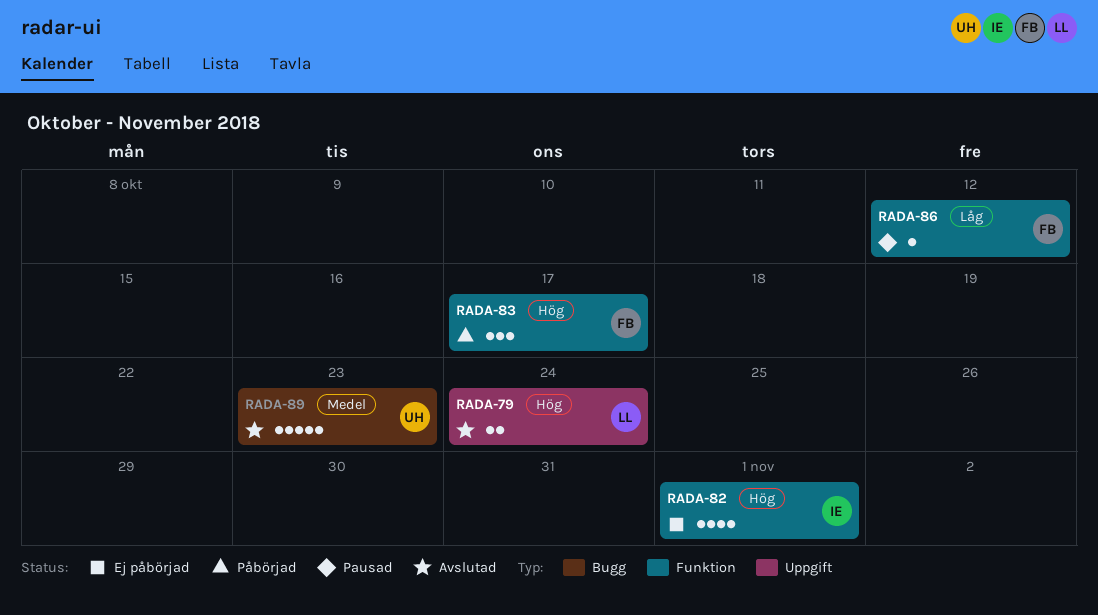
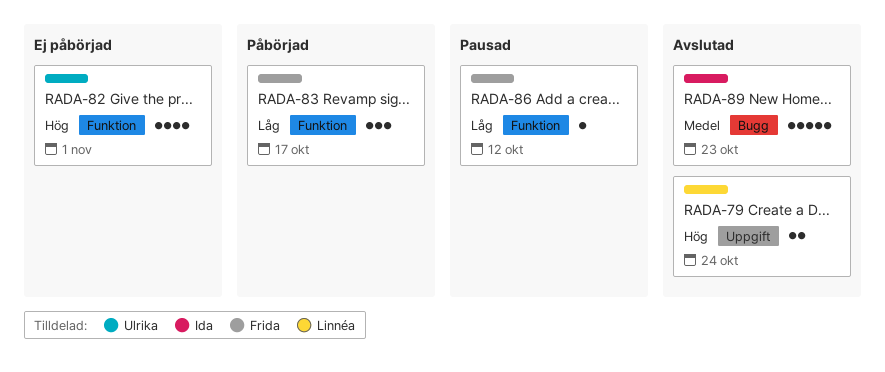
RADA-82, owner: Ida -> Ulrika
RADA-83, priority: Hög -> Låg
RADA-89, owner: Ulrika -> Ida

